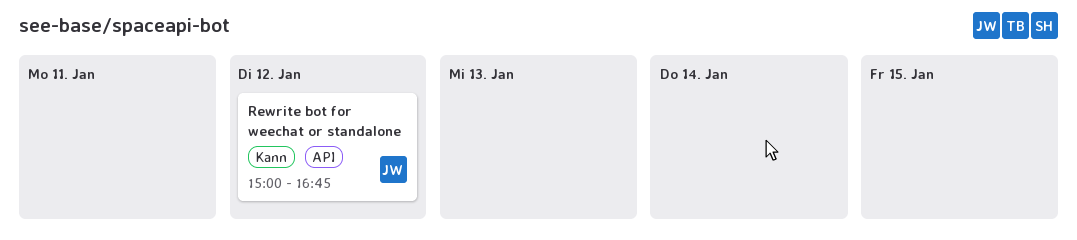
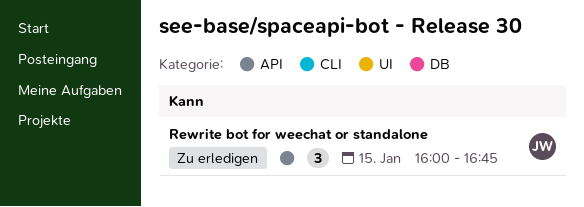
Rewrite bot for weechat or standalone, day: Jan 12 -> Jan 15
Rewrite bot for weechat or standalone, begins: 15:00 -> 16:00

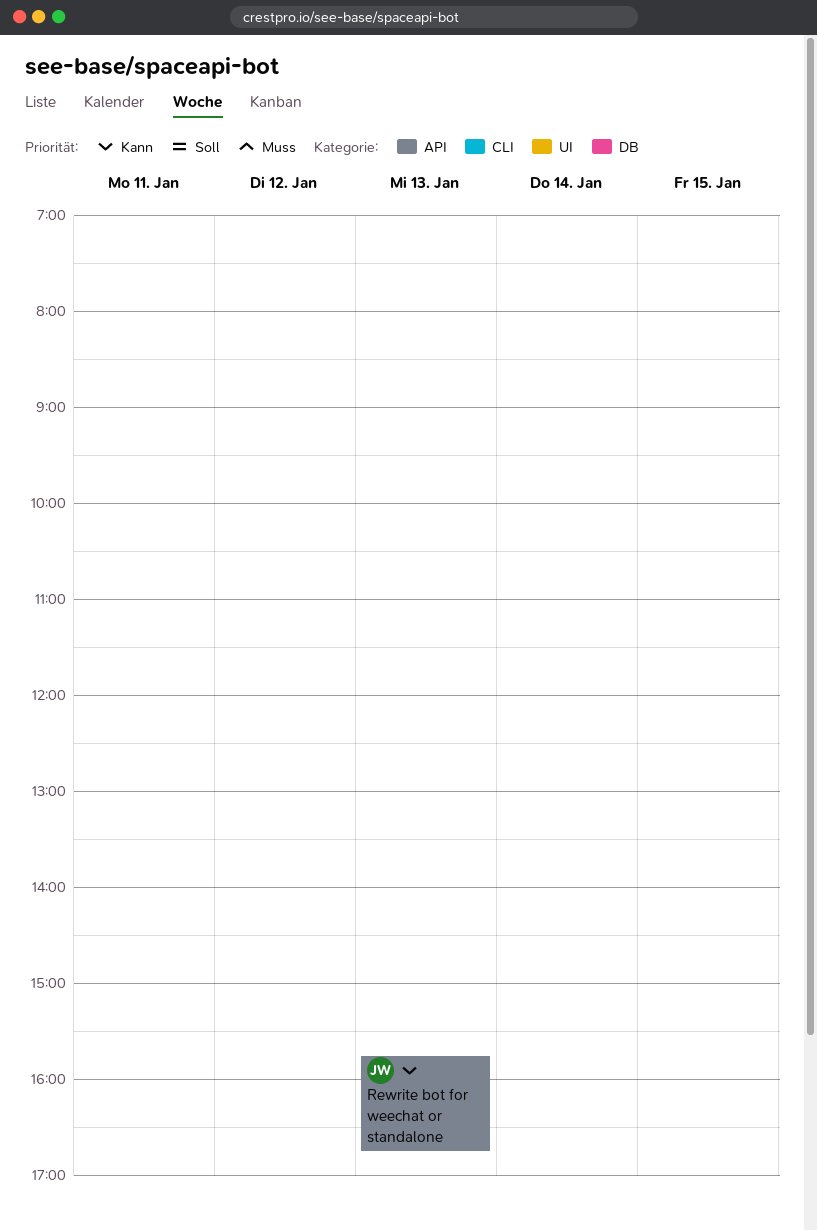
Rewrite bot for weechat or standalone, day: Jan 15 -> Jan 13
Rewrite bot for weechat or standalone, begins: 16:00 -> 15:45

